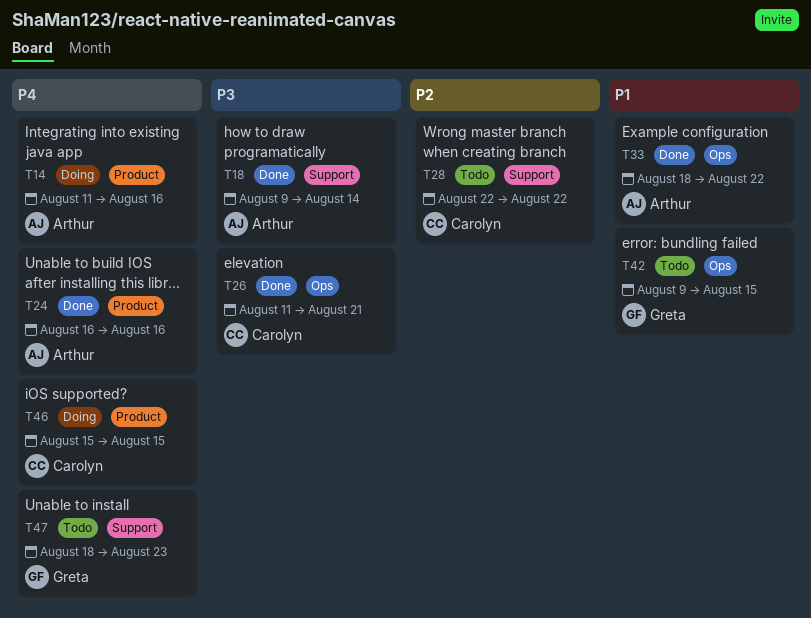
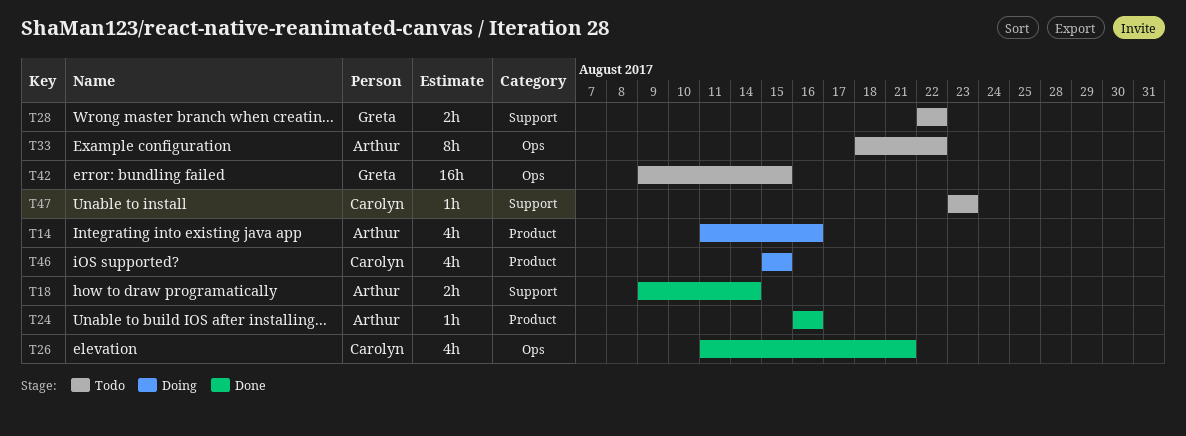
T28, owner: Carolyn -> Greta
T33, status: Done -> Todo
T47, owner: Greta -> Carolyn
T47, start: Aug 18 -> Aug 23

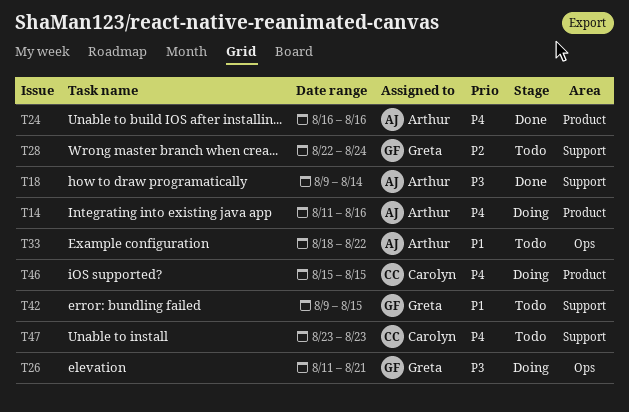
T26, status: Done -> Doing
T26, owner: Carolyn -> Greta
T28, due: Aug 22 -> Aug 24
T42, label: Ops -> Support

